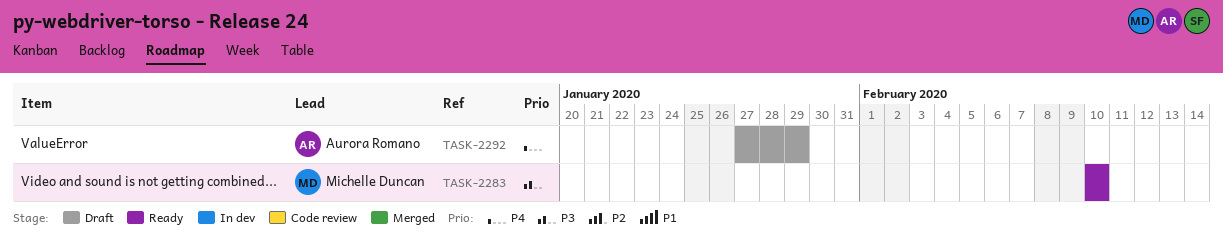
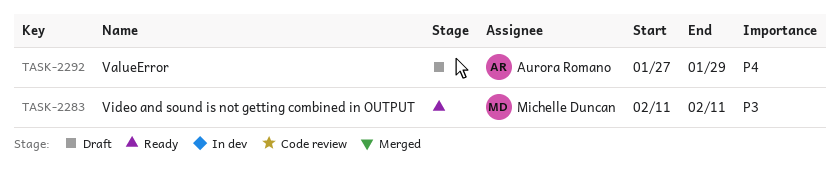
TASK-2283, start: Feb 10 -> Feb 11
TASK-2283, due: Feb 10 -> Feb 11

